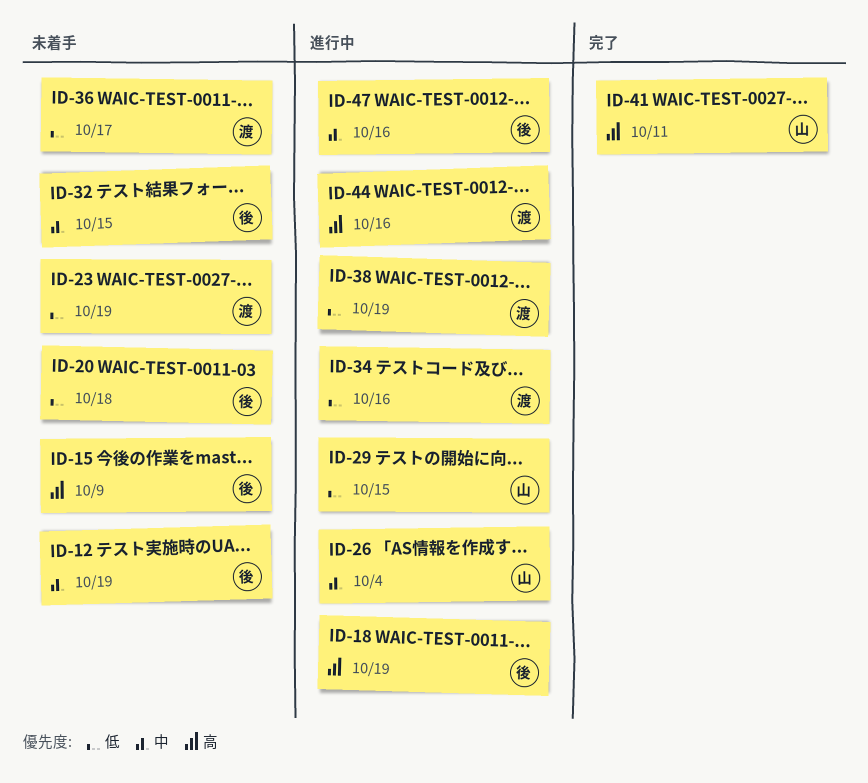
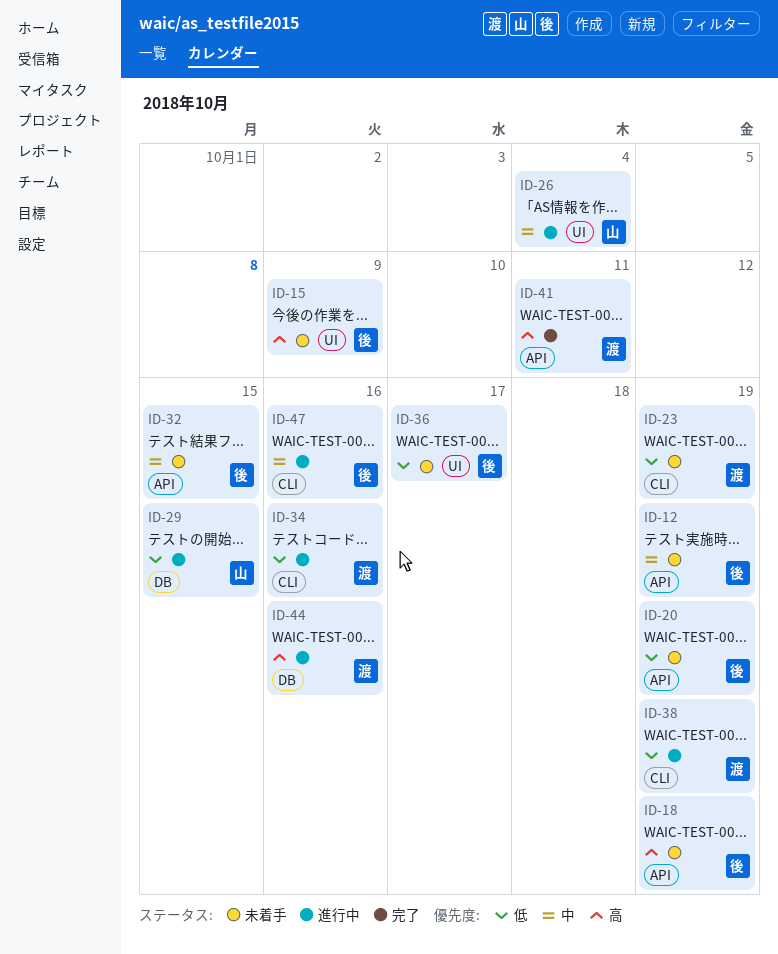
ID-18, status: 進行中 -> 未着手
ID-20, due: Oct 18 -> Oct 19
ID-36, owner: 渡 -> 後
ID-41, owner: 山 -> 渡

